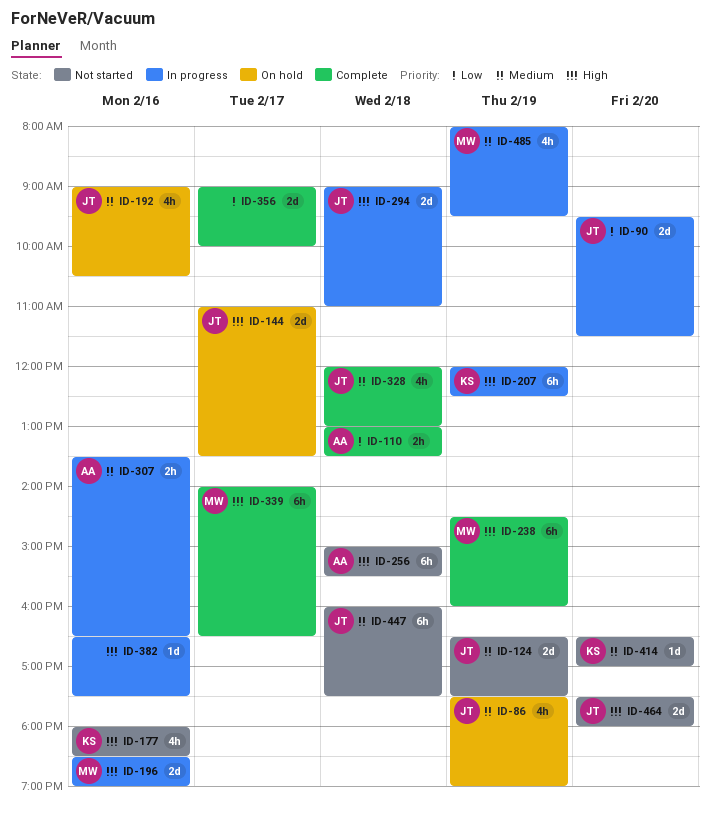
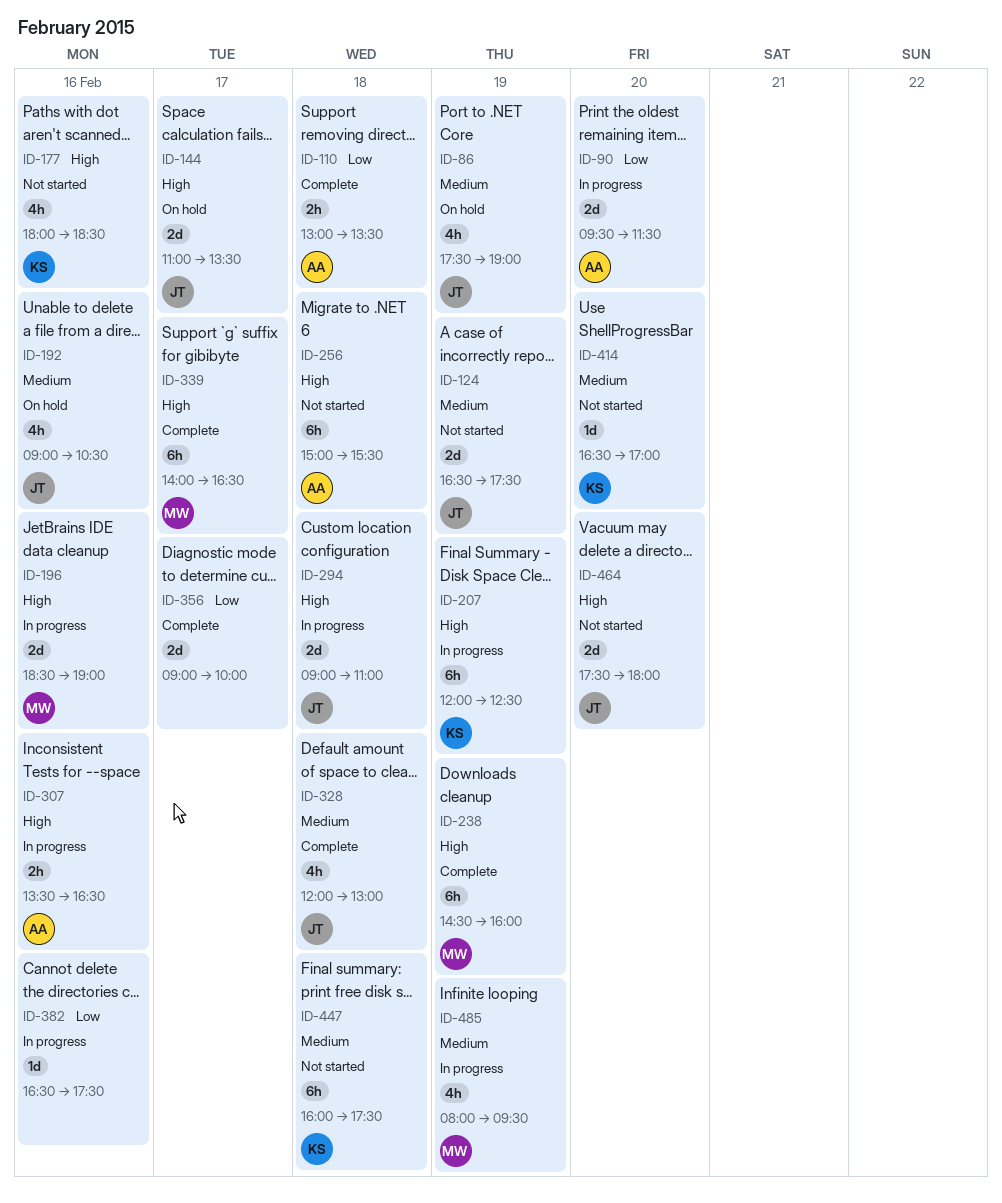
ID-90, owner: JT -> AA
ID-307, priority: Medium -> High
ID-382, priority: High -> Low
ID-447, owner: JT -> KS

